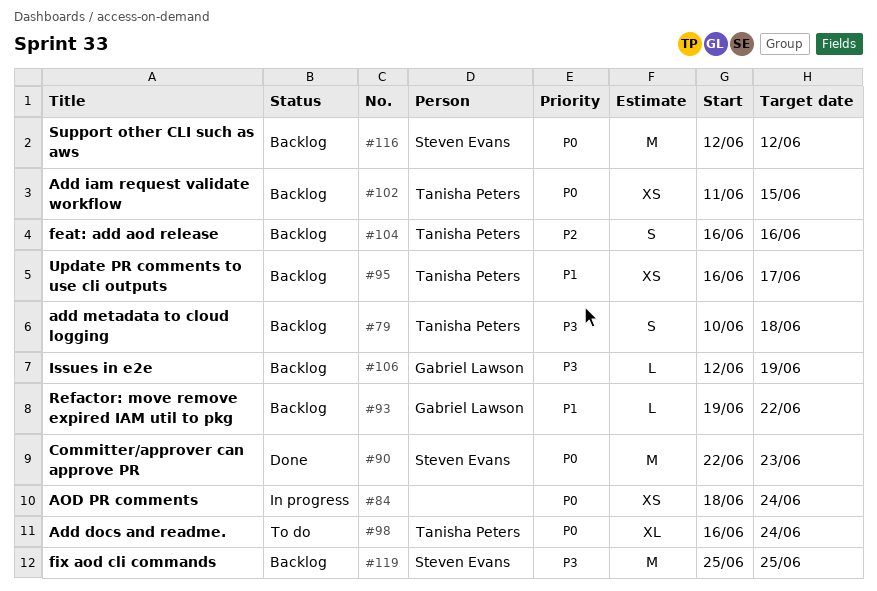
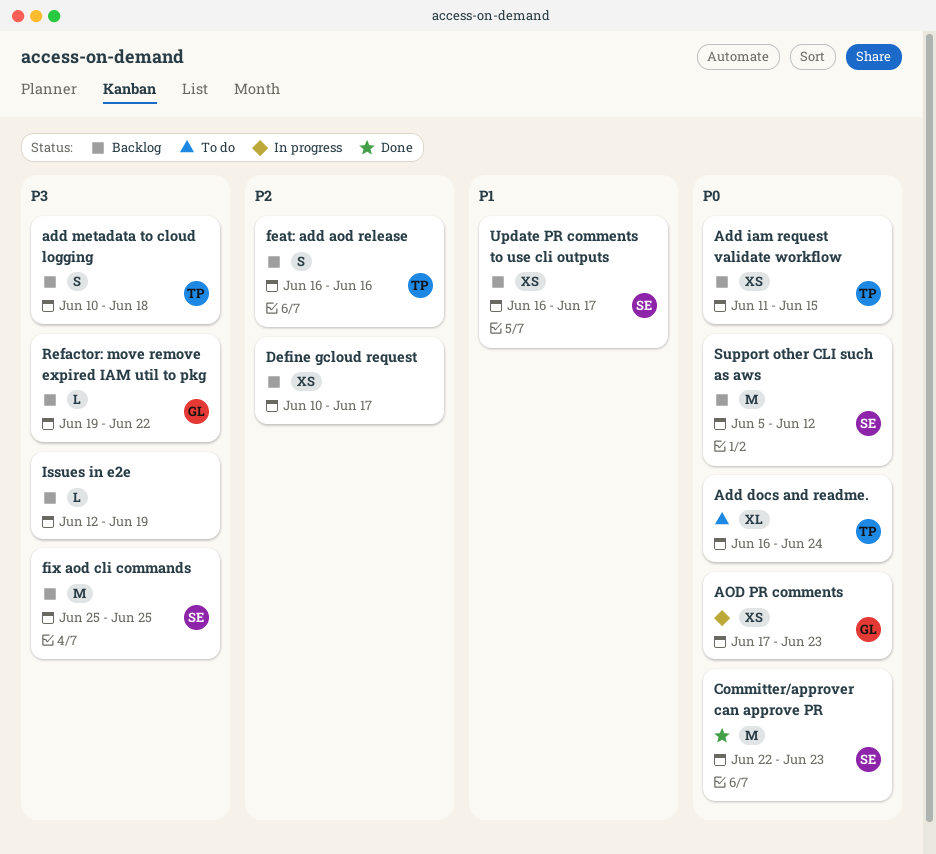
AOD PR comments, owner: none -> Gabriel Lawson
AOD PR comments, start: Jun 18 -> Jun 17
AOD PR comments, due: Jun 24 -> Jun 23
Define gcloud request: none -> present
Issues in e2e, owner: Gabriel Lawson -> none
Refactor: move remove expired IAM util to pkg, priority: P1 -> P3
Support other CLI such as aws, start: Jun 12 -> Jun 5
Update PR comments to use cli outputs, owner: Tanisha Peters -> Steven Evans

